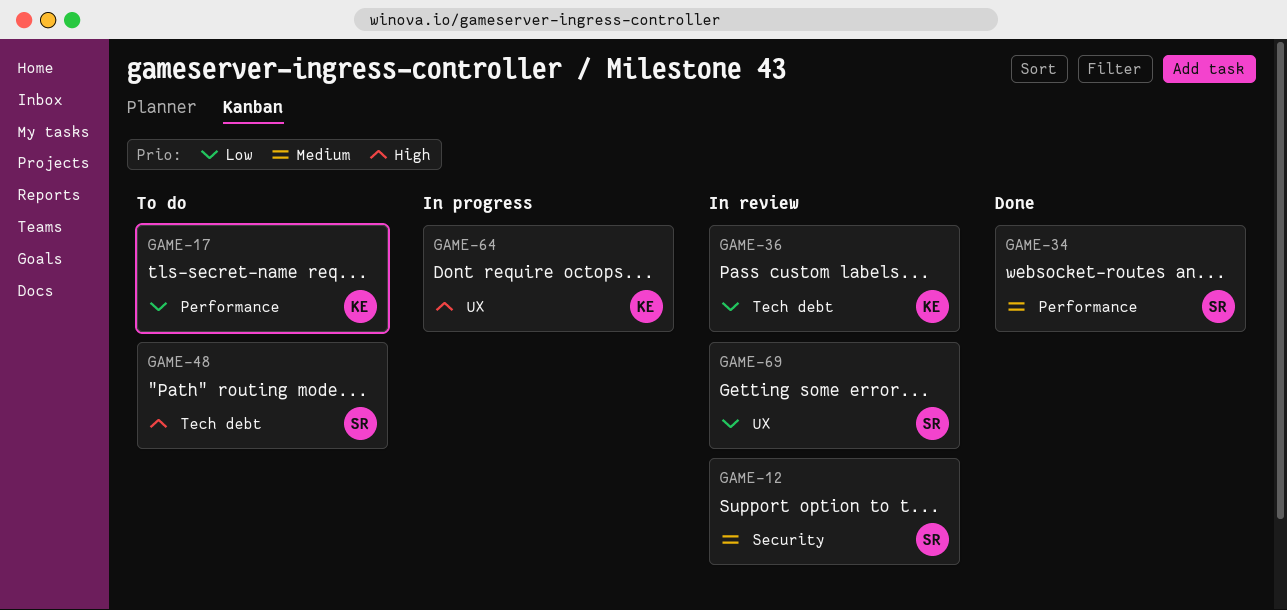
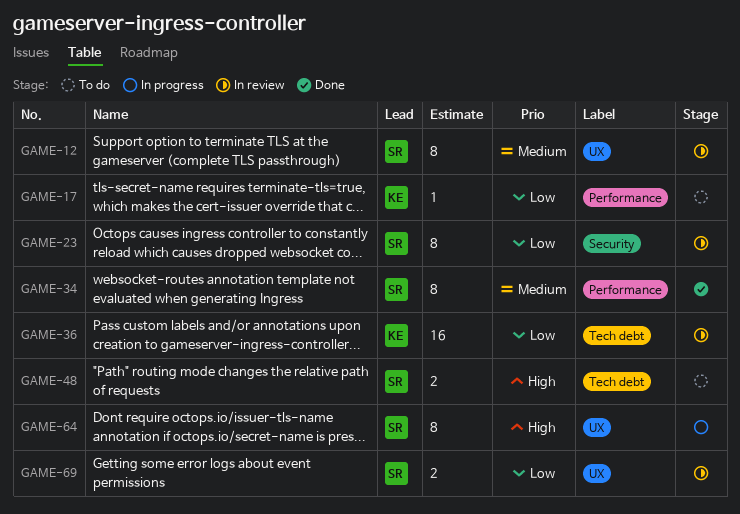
GAME-12, label: Security -> UX
GAME-23: none -> present
GAME-64, owner: KE -> SR

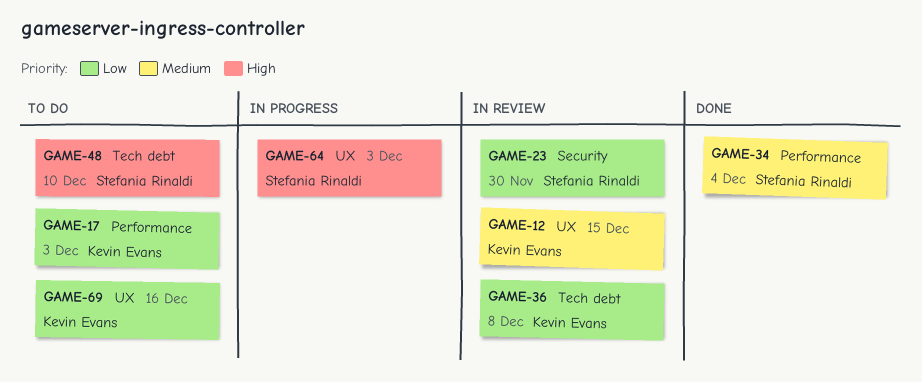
GAME-12, owner: Stefania Rinaldi -> Kevin Evans
GAME-69, status: In review -> To do
GAME-69, owner: Stefania Rinaldi -> Kevin Evans

